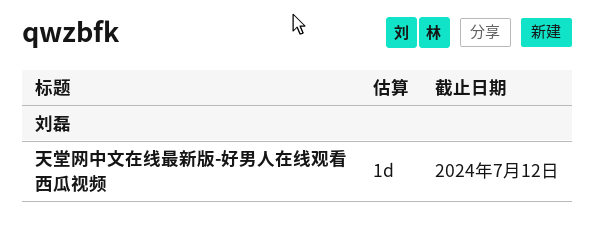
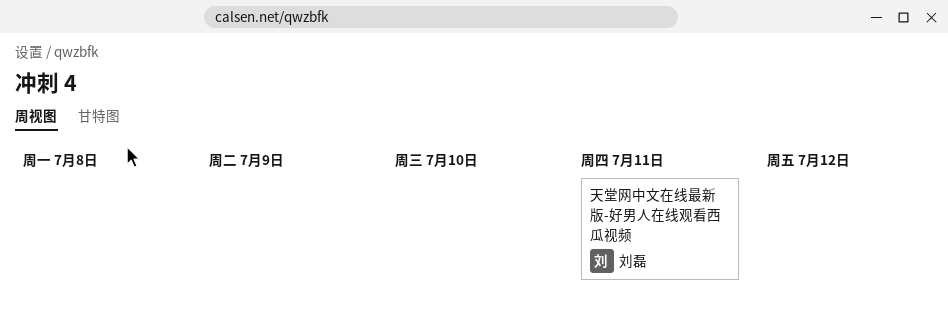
天堂网中文在线最新版-好男人在线观看西瓜视频, due: Jul 12 -> Jul 11

